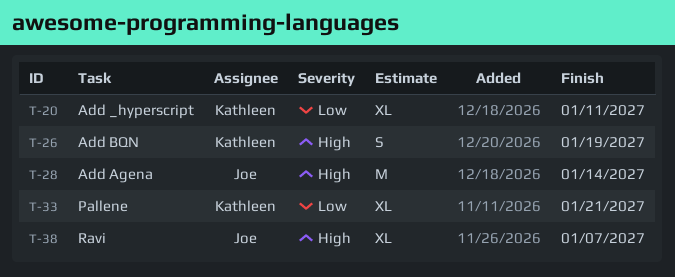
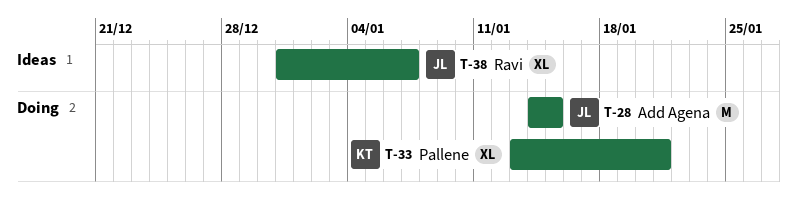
T-20: present -> none
T-26: present -> none
T-28, due: Jan 14 -> Jan 15

